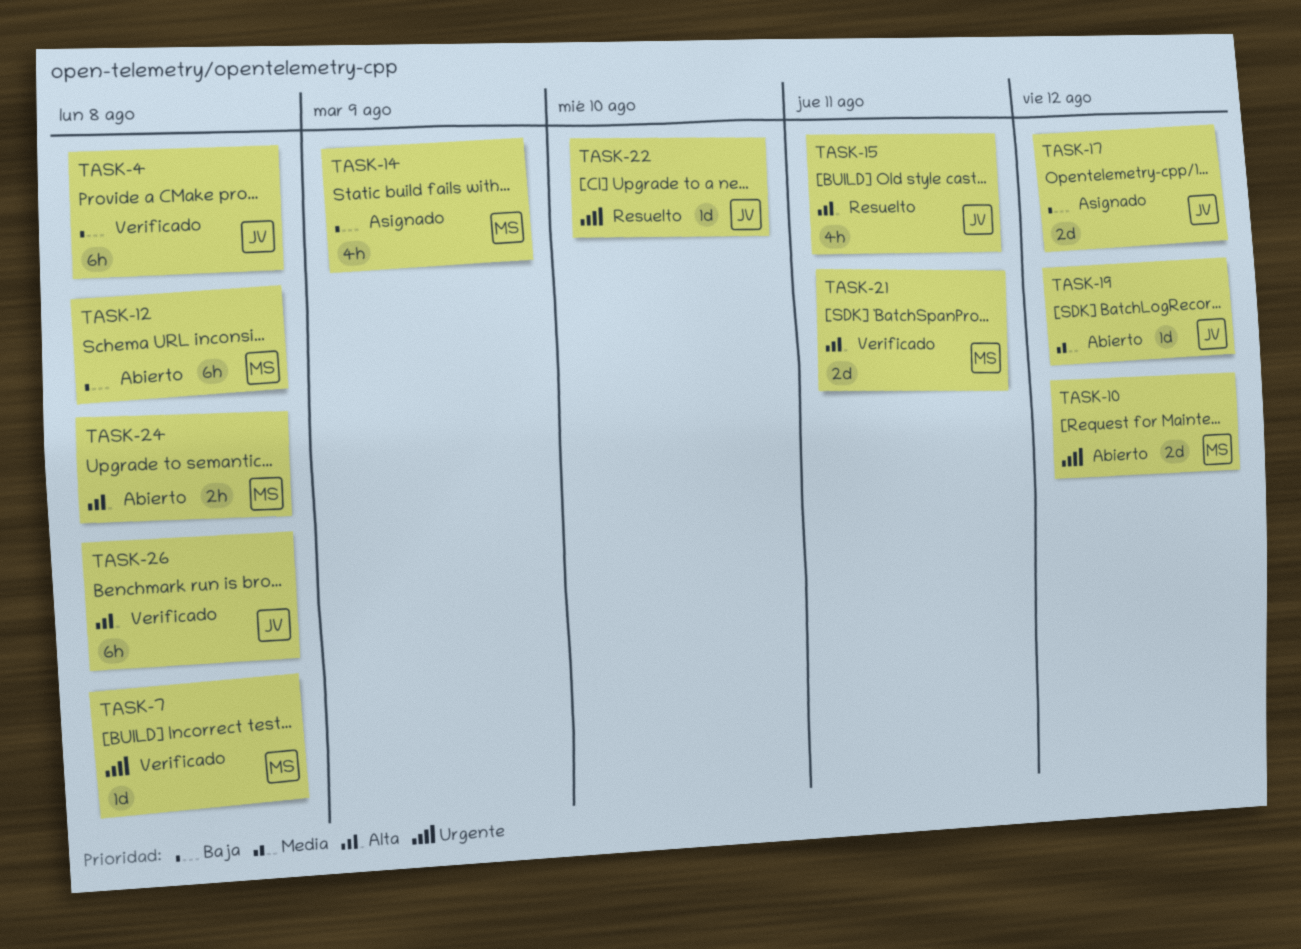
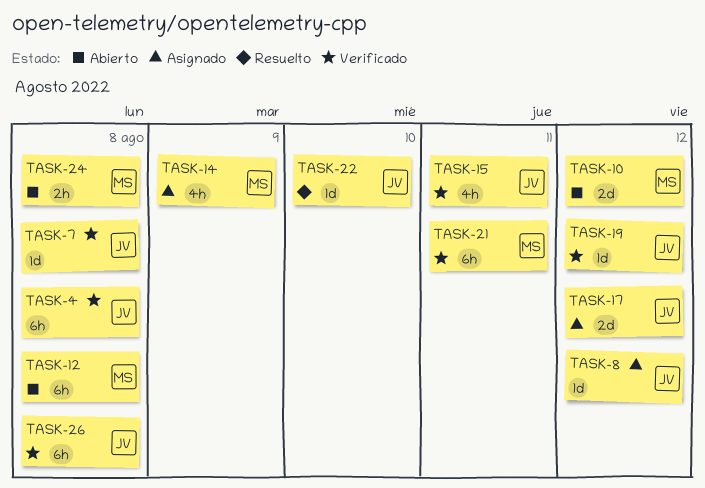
TASK-7, owner: MS -> JV
TASK-8: none -> present
TASK-15, status: Resuelto -> Verificado
TASK-19, status: Abierto -> Verificado
TASK-21, estimate: 2d -> 6h

